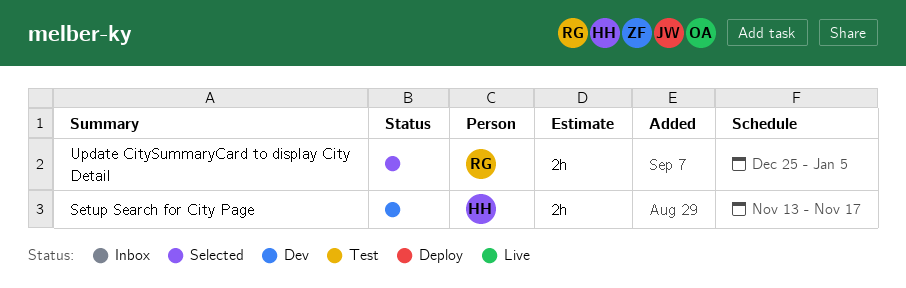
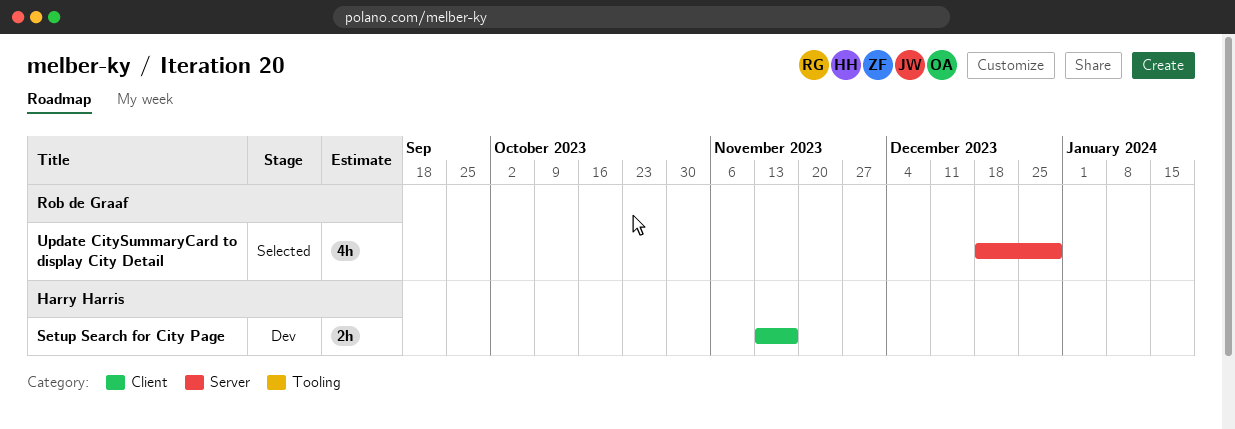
Update CitySummaryCard to display City Detail, estimate: 2h -> 4h
Update CitySummaryCard to display City Detail, start: Dec 25 -> Dec 18
Update CitySummaryCard to display City Detail, due: Jan 5 -> Dec 29

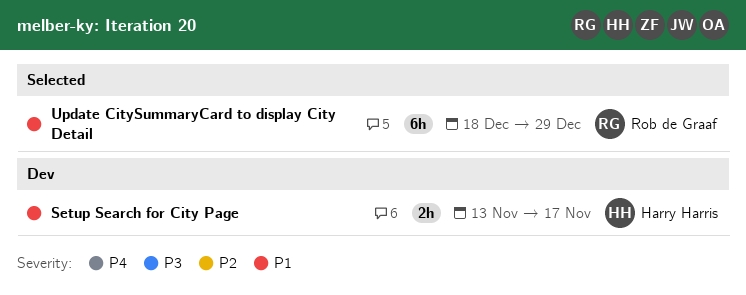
Update CitySummaryCard to display City Detail, estimate: 4h -> 6h

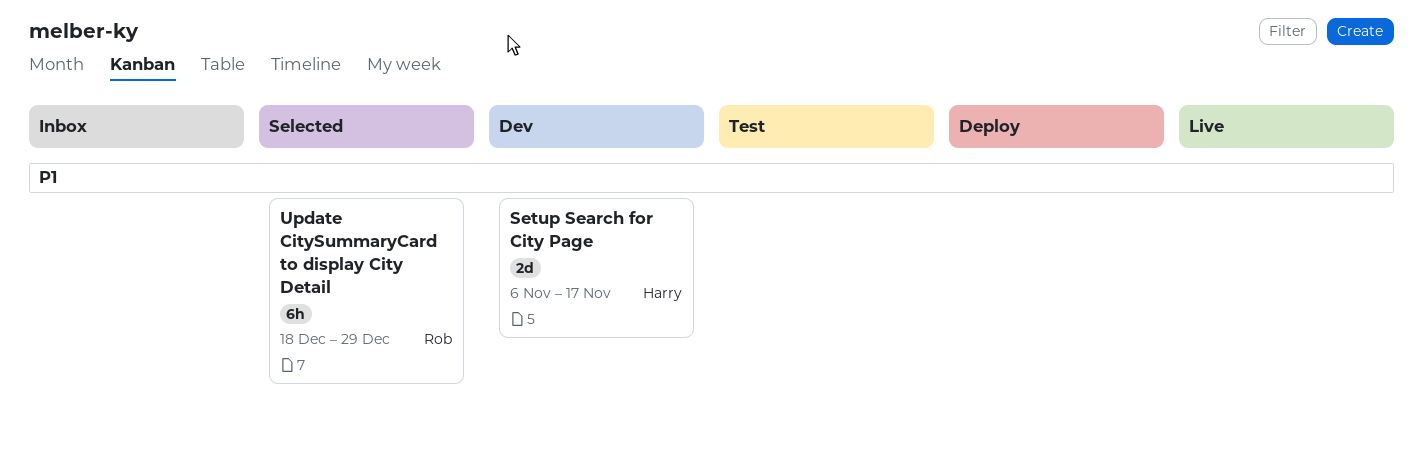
Setup Search for City Page, estimate: 2h -> 2d
Setup Search for City Page, start: Nov 13 -> Nov 6

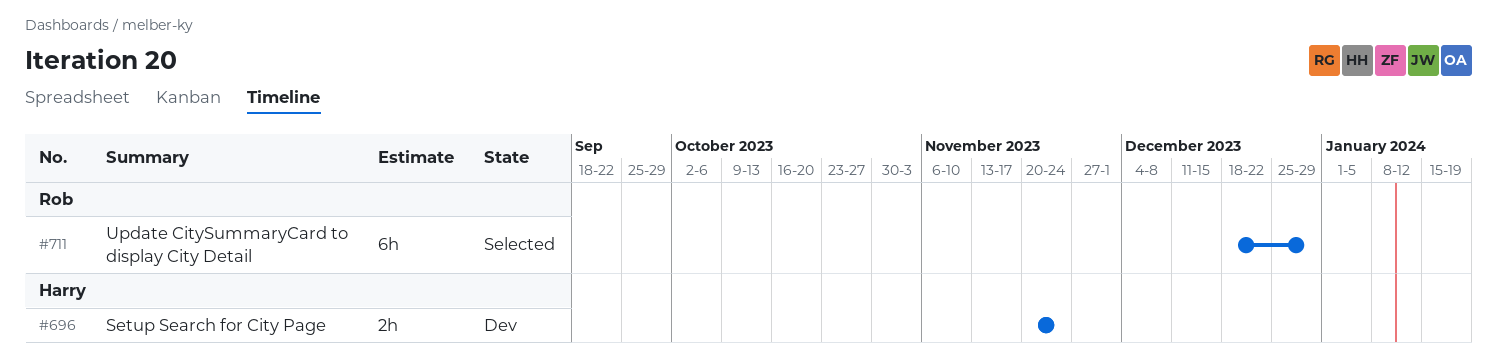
Setup Search for City Page, estimate: 2d -> 2h
Setup Search for City Page, start: Nov 6 -> Nov 20
Setup Search for City Page, due: Nov 17 -> Nov 24

